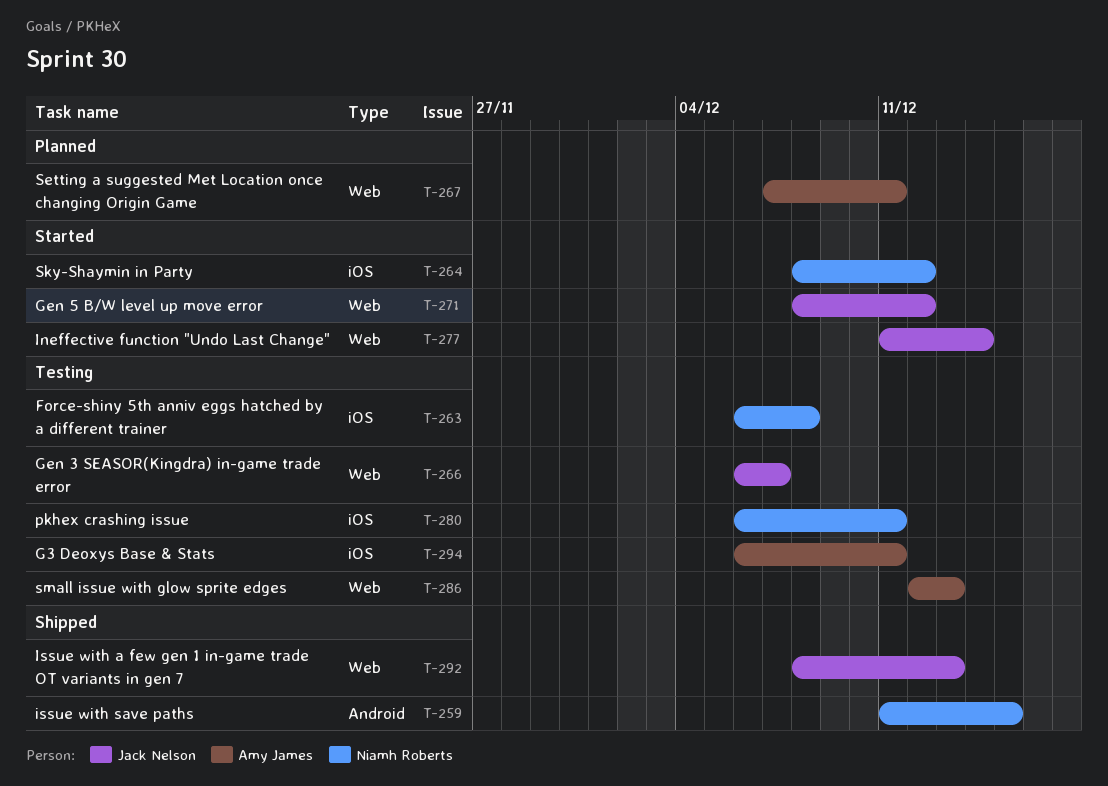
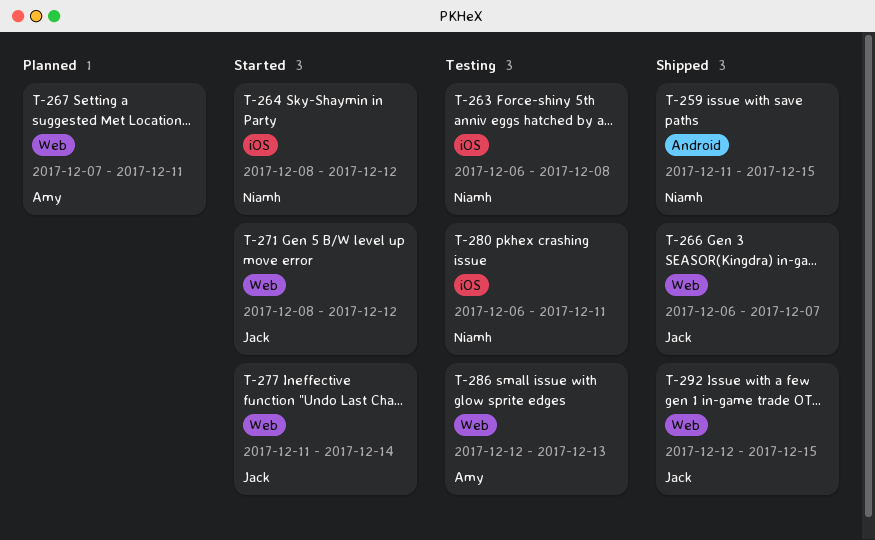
T-266, status: Testing -> Shipped
T-292, start: Dec 8 -> Dec 12
T-292, due: Dec 13 -> Dec 15
T-294: present -> none

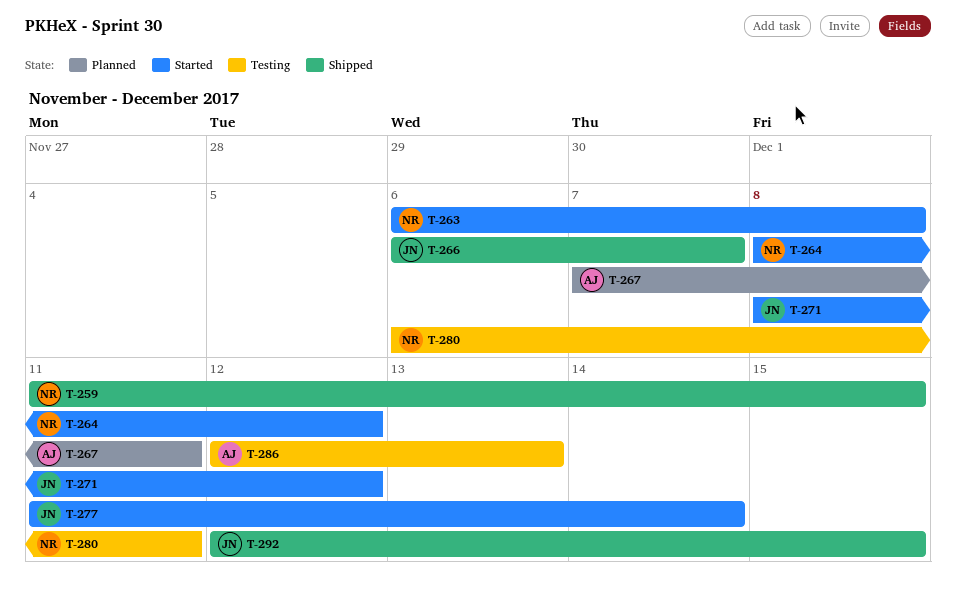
T-263, status: Testing -> Started

